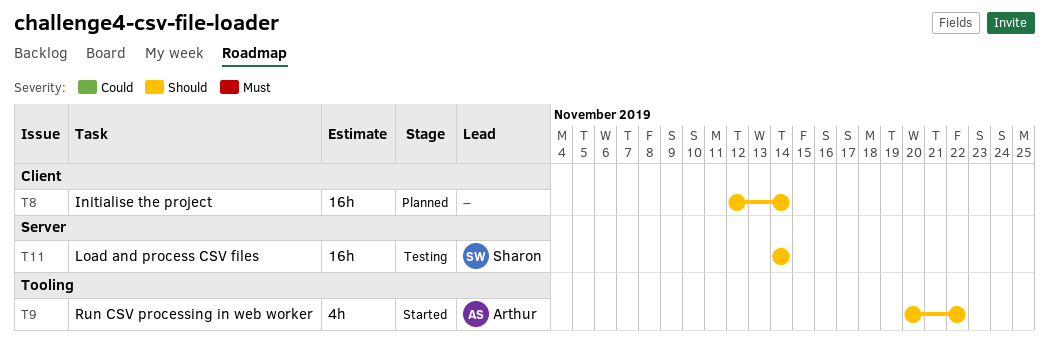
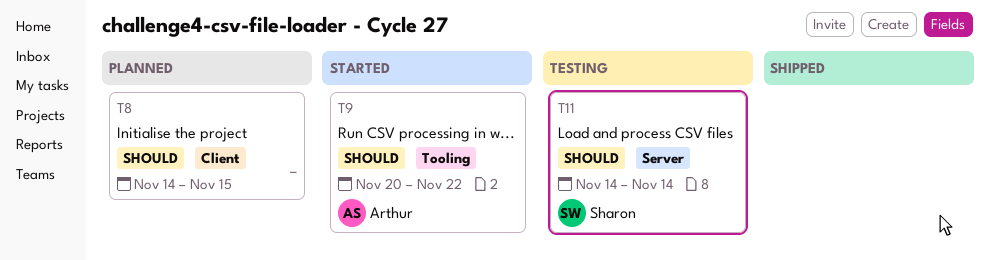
T8, start: Nov 12 -> Nov 14
T8, due: Nov 14 -> Nov 15

